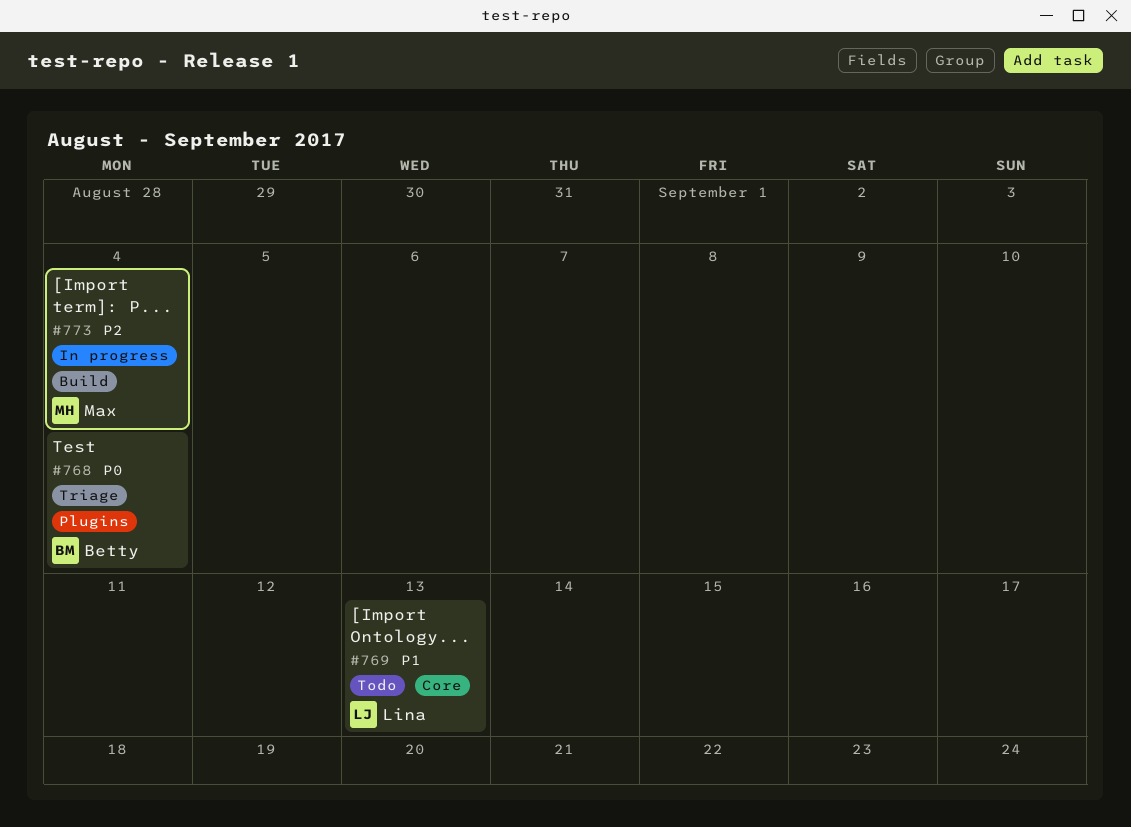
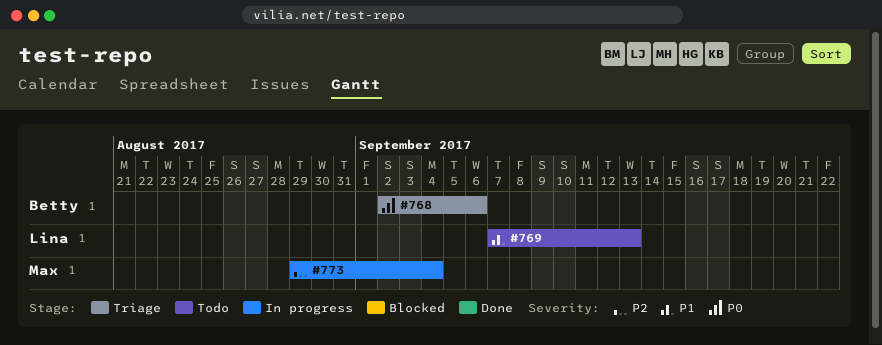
#768, due: Sep 4 -> Sep 6

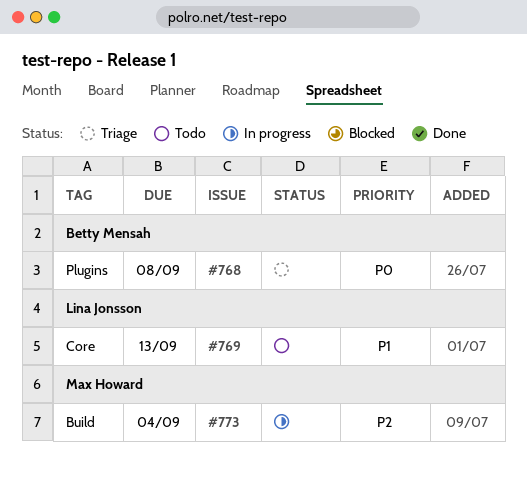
#768, due: Sep 6 -> Sep 8

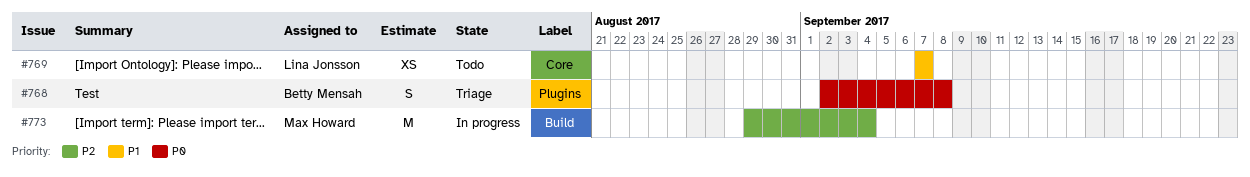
#769, due: Sep 13 -> Sep 7

